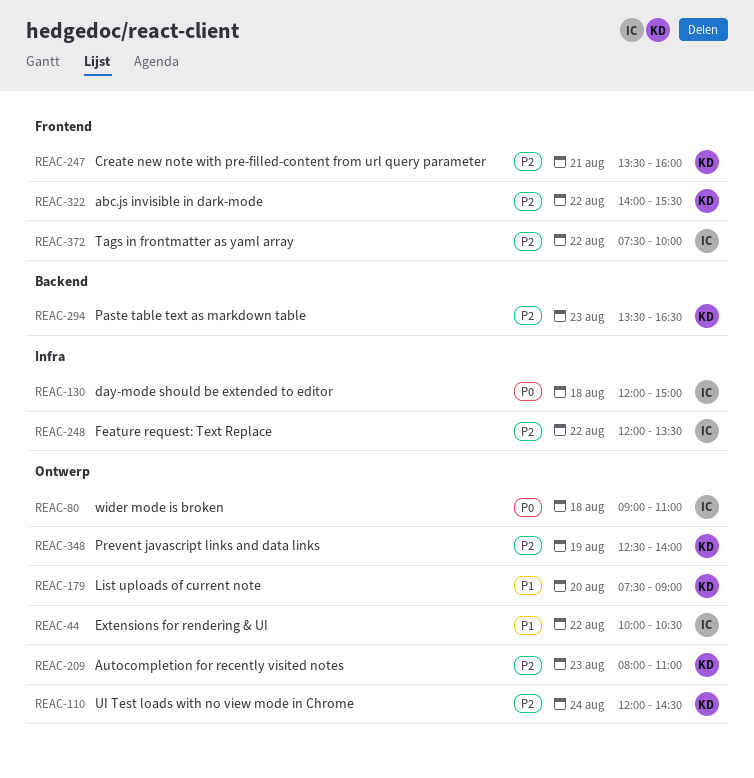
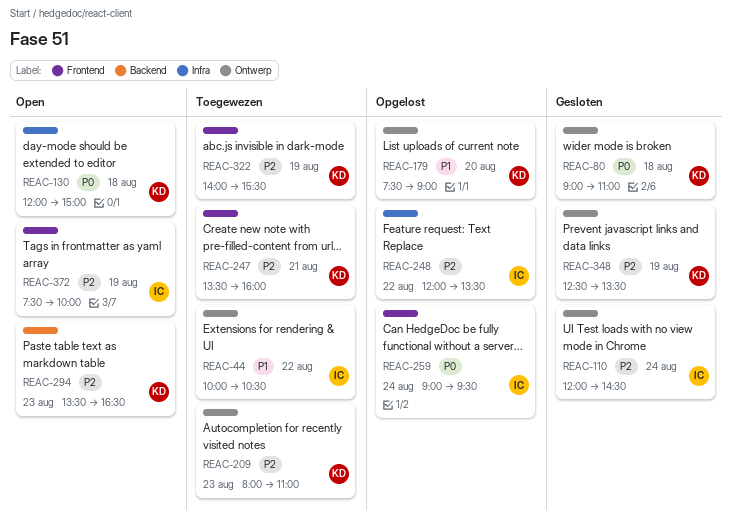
REAC-80, owner: IC -> KD
REAC-110, owner: KD -> IC
REAC-130, owner: IC -> KD
REAC-259: none -> present
REAC-322, day: Aug 22 -> Aug 19
REAC-348, ends: 14:00 -> 13:30
REAC-372, day: Aug 22 -> Aug 19

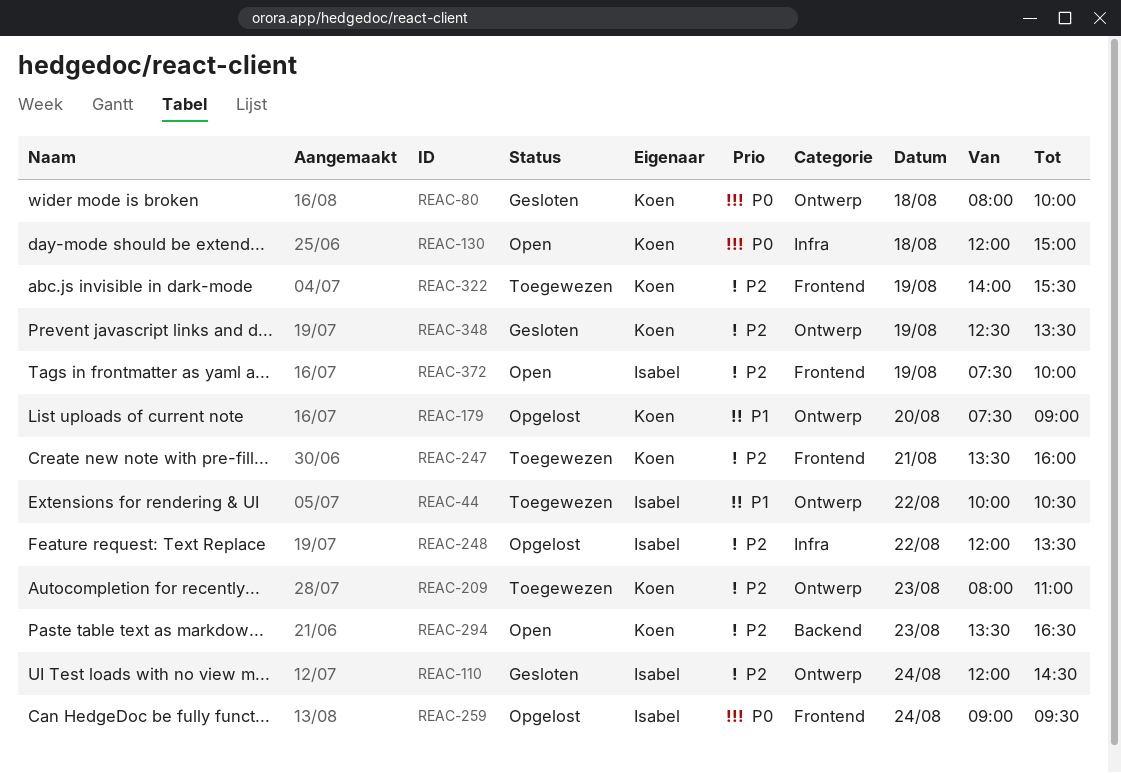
REAC-80, begins: 09:00 -> 08:00
REAC-80, ends: 11:00 -> 10:00

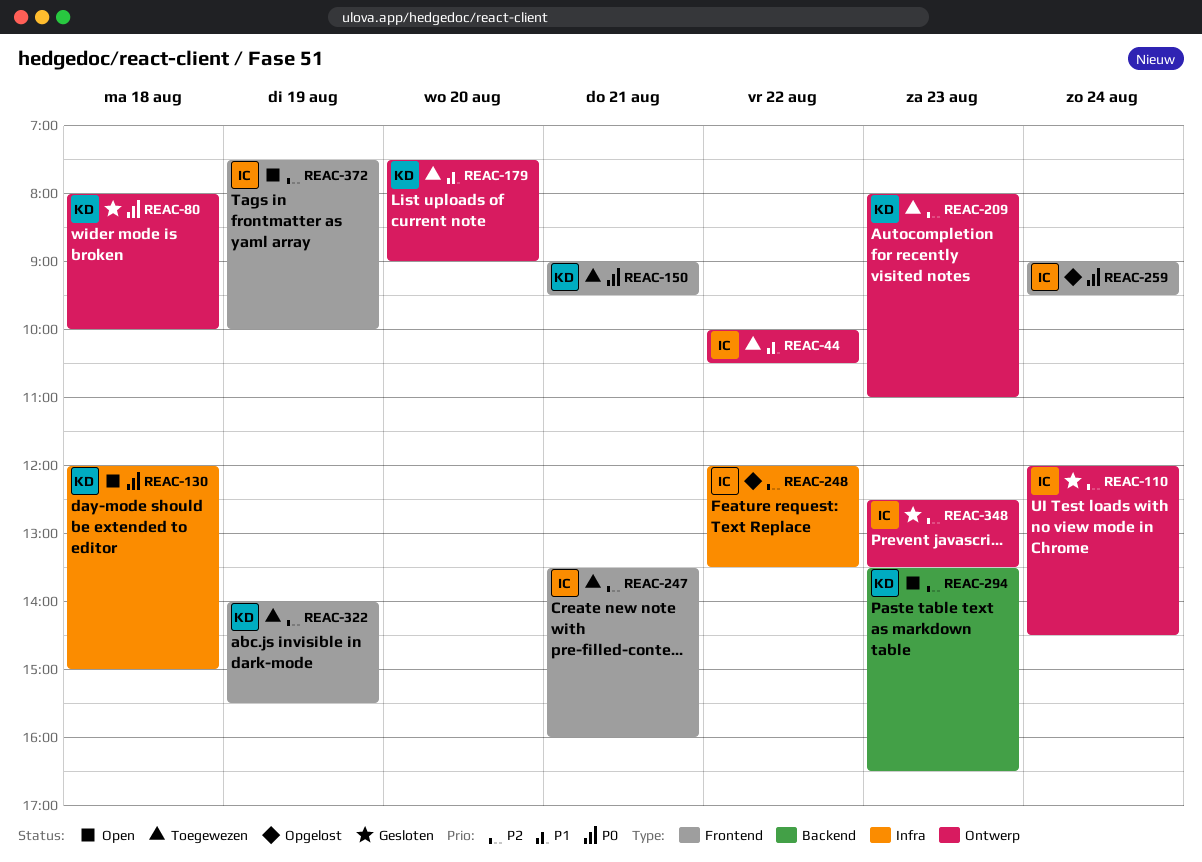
REAC-150: none -> present
REAC-179, status: Opgelost -> Toegewezen
REAC-247, owner: Koen -> Isabel
REAC-348, owner: Koen -> Isabel
REAC-348, day: Aug 19 -> Aug 23

